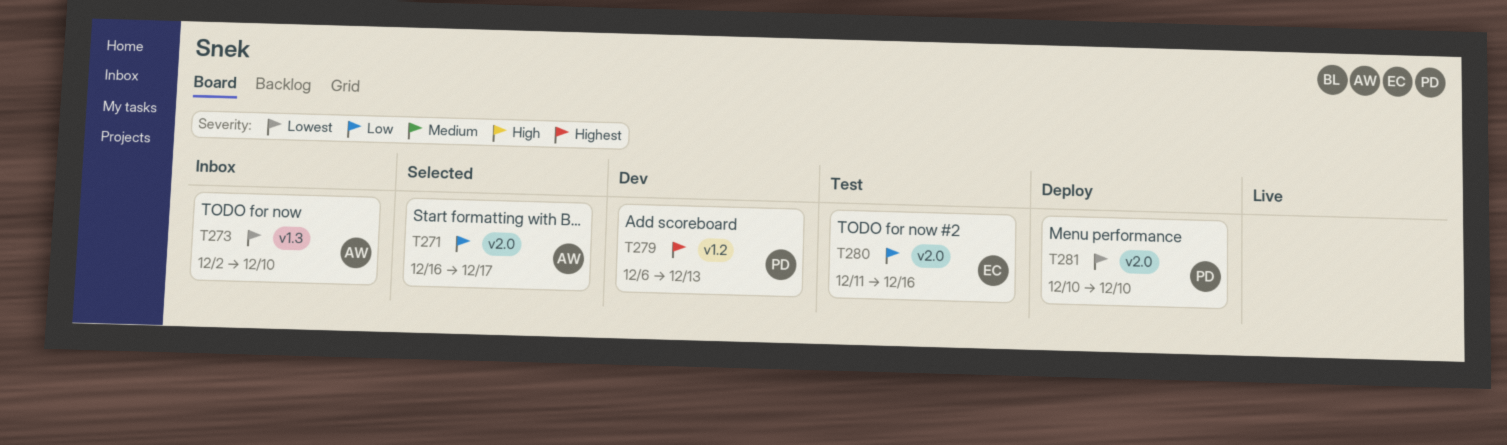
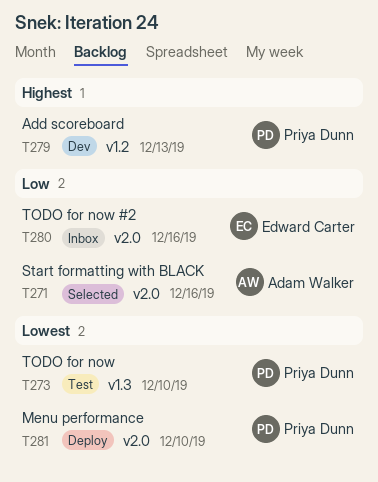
T271, due: Dec 17 -> Dec 16
T273, status: Inbox -> Test
T273, owner: Adam Walker -> Priya Dunn
T280, status: Test -> Inbox

